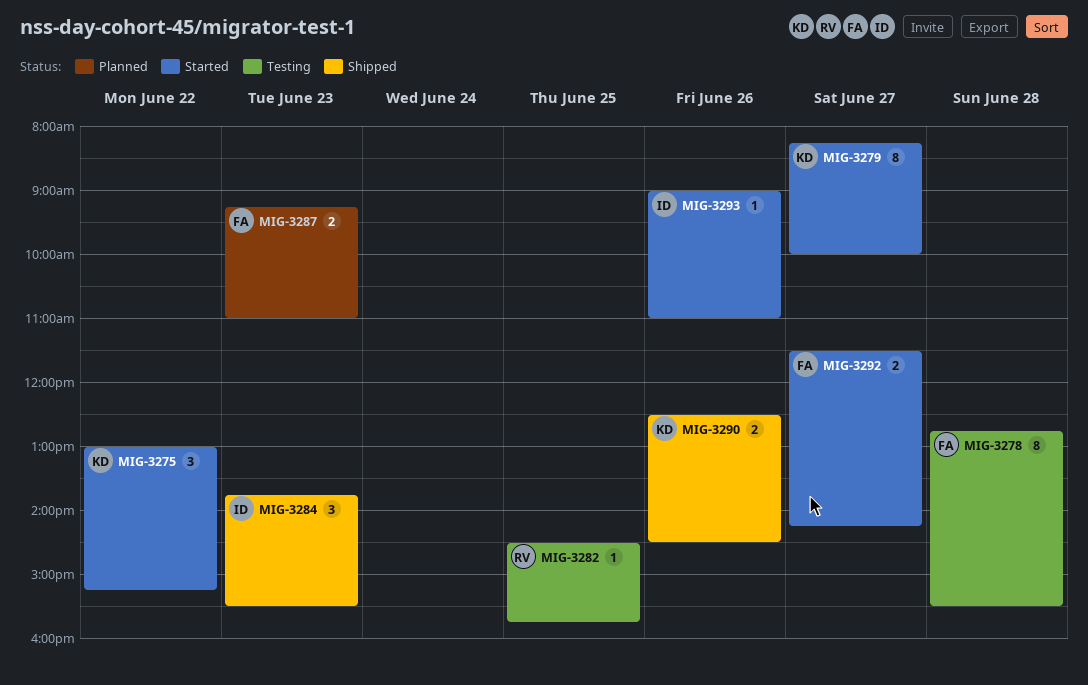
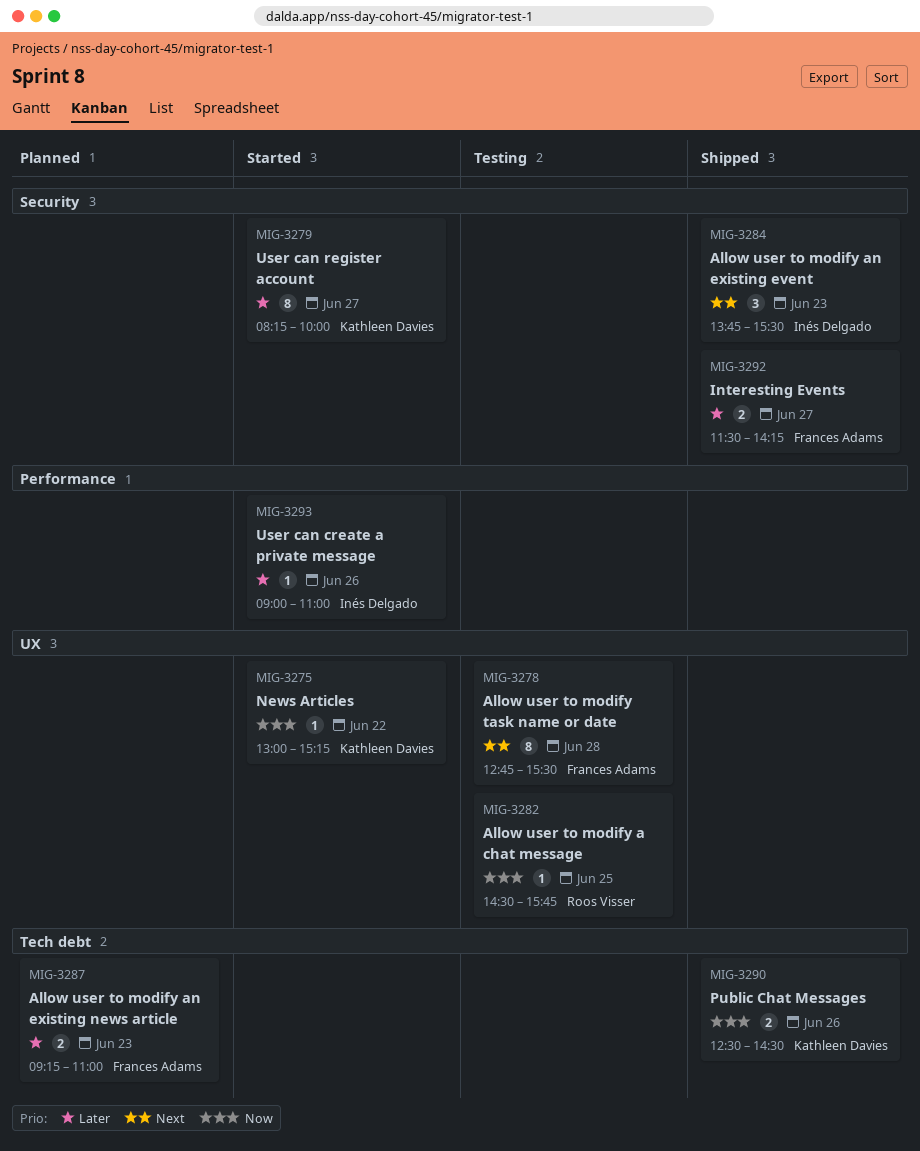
MIG-3275, estimate: 3 -> 1
MIG-3292, status: Started -> Shipped

